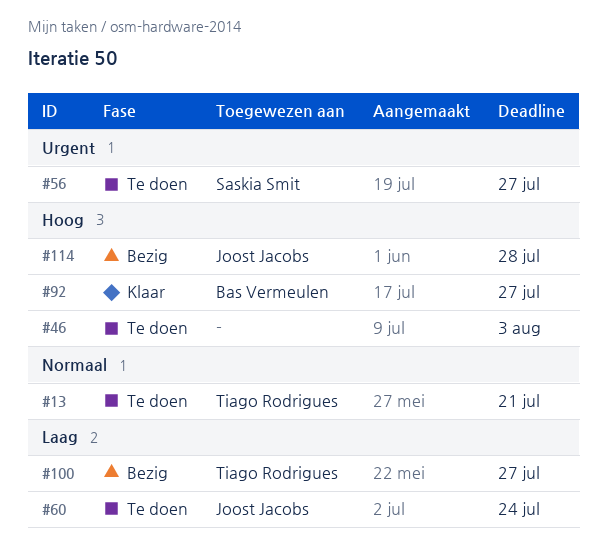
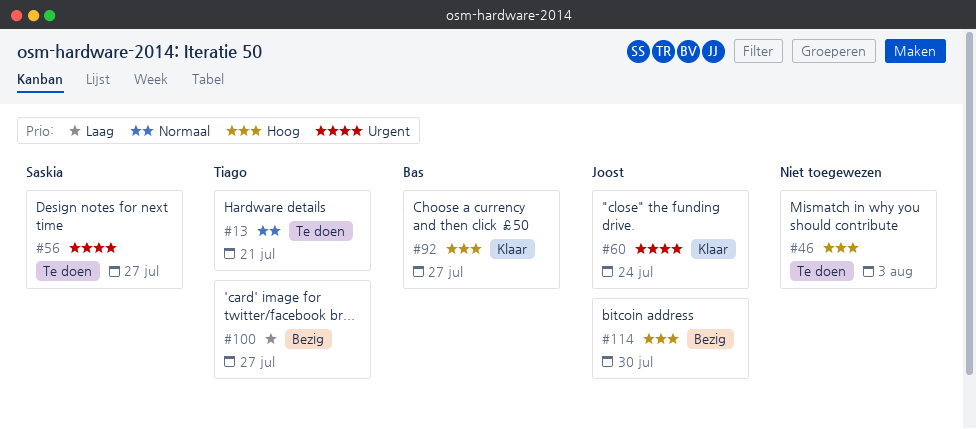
#60, status: Te doen -> Klaar
#60, priority: Laag -> Urgent
#114, due: Jul 28 -> Jul 30

